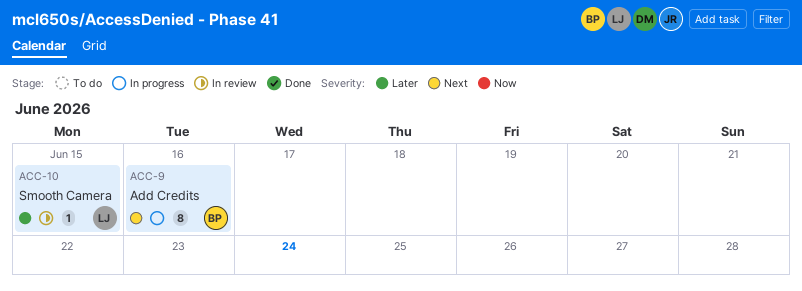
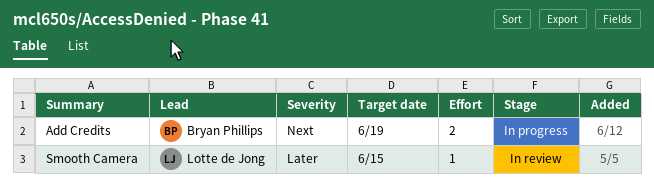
Add Credits, estimate: 8 -> 2
Add Credits, due: Jun 16 -> Jun 19

